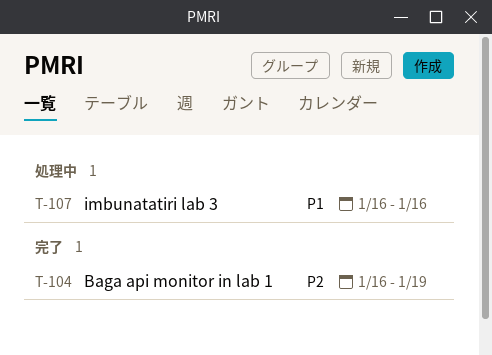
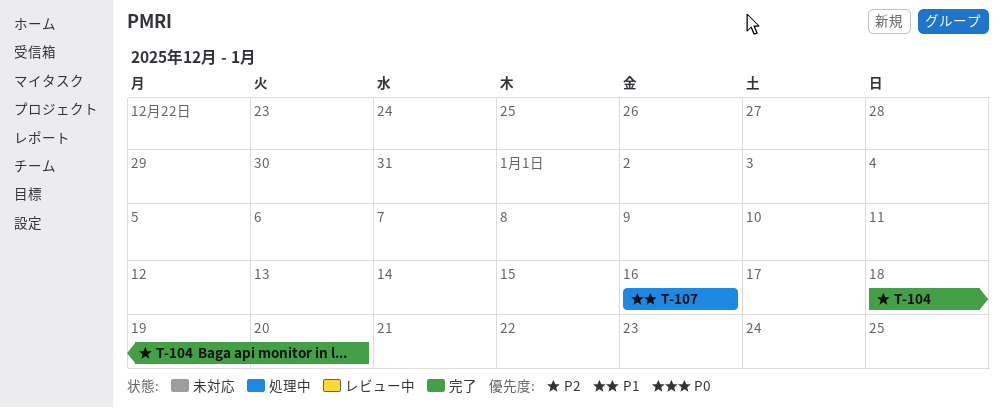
T-104, start: Jan 16 -> Jan 18
T-104, due: Jan 19 -> Jan 20

